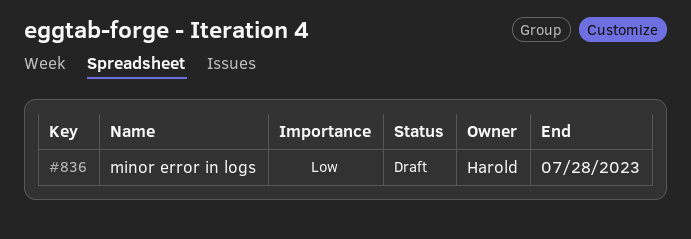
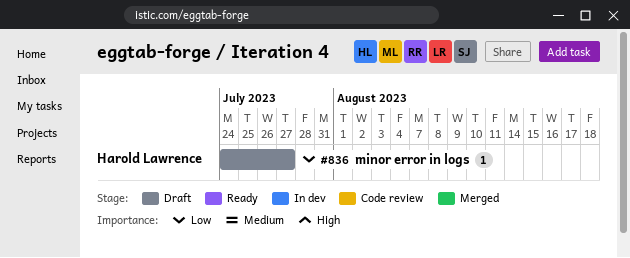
#836, due: Jul 28 -> Jul 27

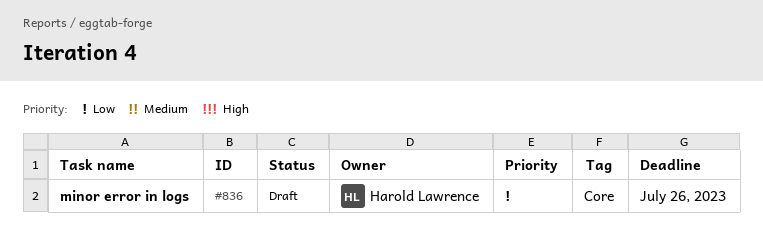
#836, due: Jul 27 -> Jul 26

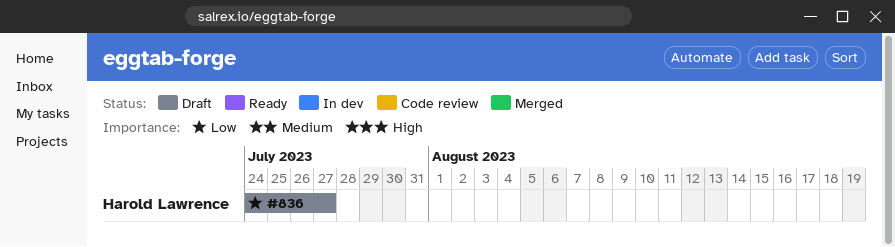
#836, due: Jul 26 -> Jul 27

